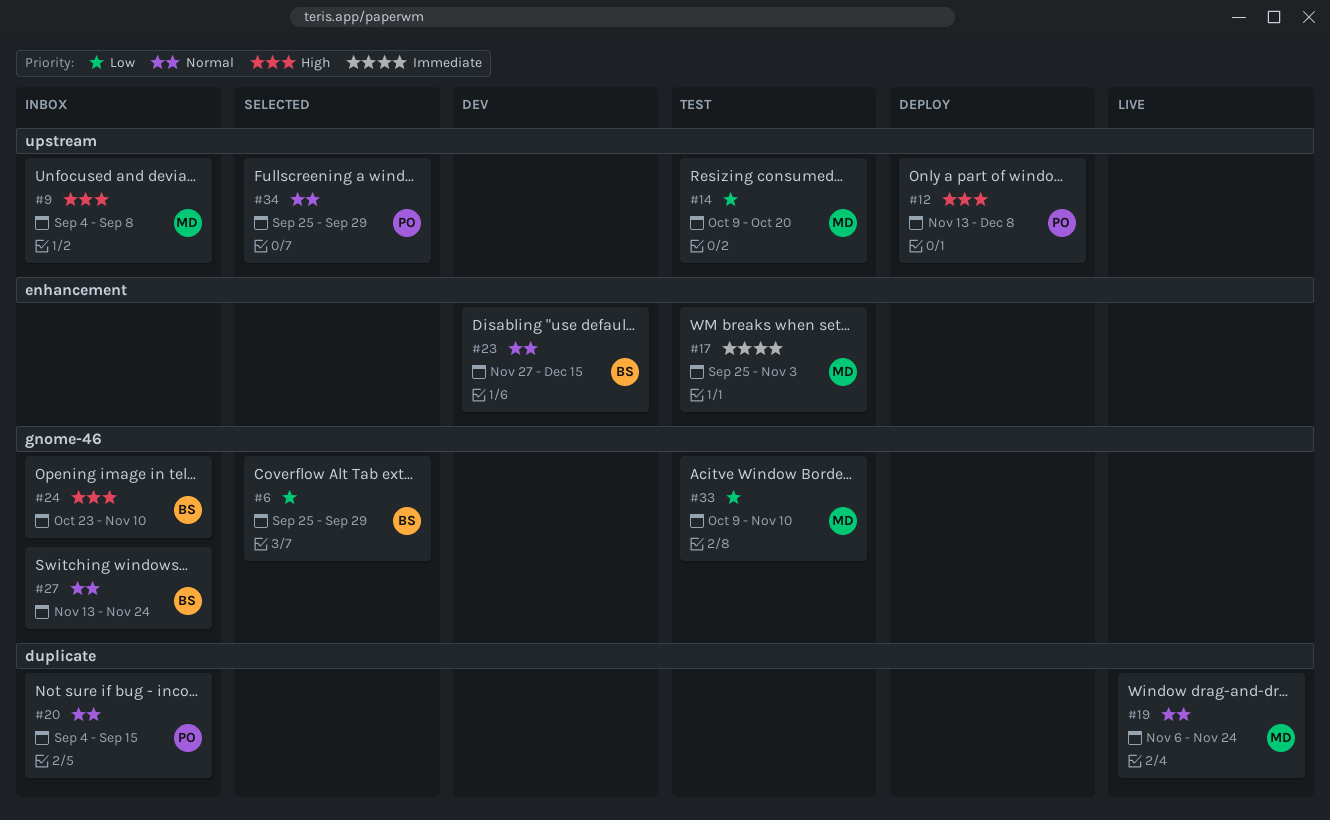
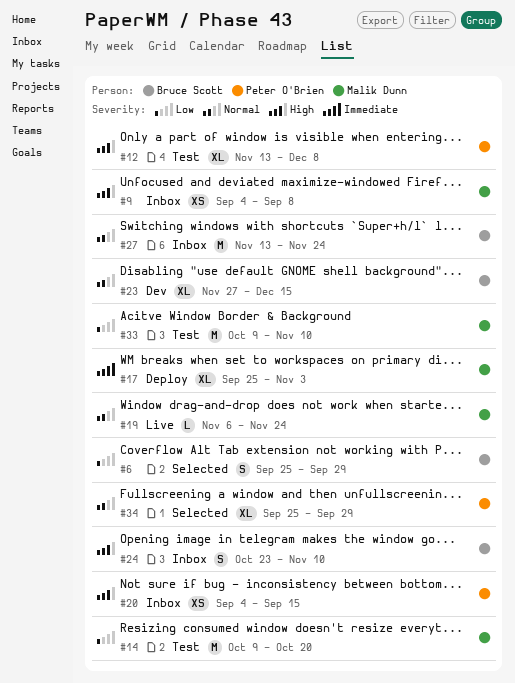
#12, status: Deploy -> Test
#17, status: Test -> Deploy
#20, priority: Normal -> High

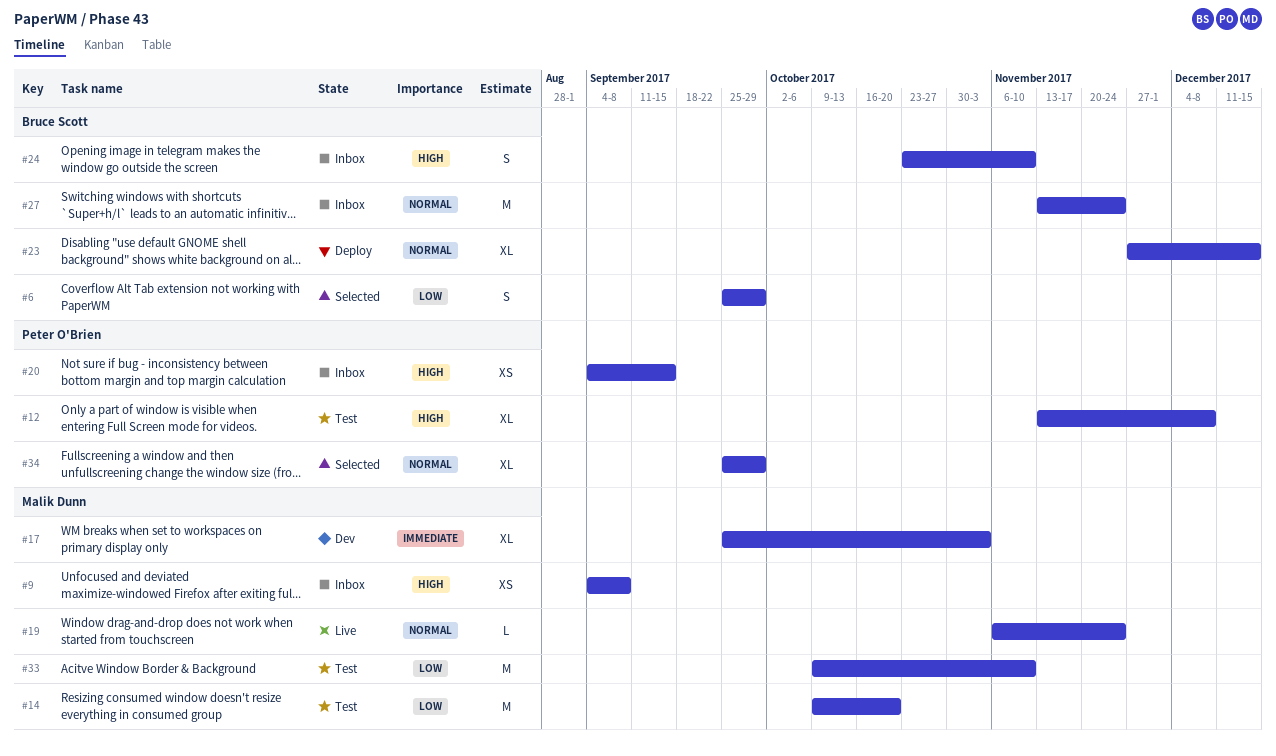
#17, status: Deploy -> Dev
#23, status: Dev -> Deploy

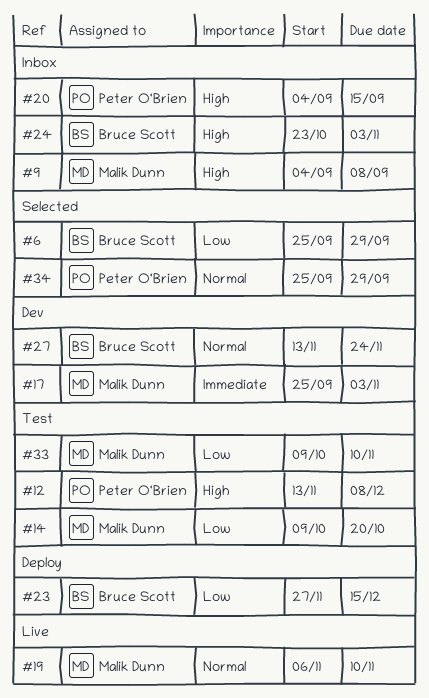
#19, due: Nov 24 -> Nov 10
#23, priority: Normal -> Low
#24, due: Nov 10 -> Nov 3
#27, status: Inbox -> Dev

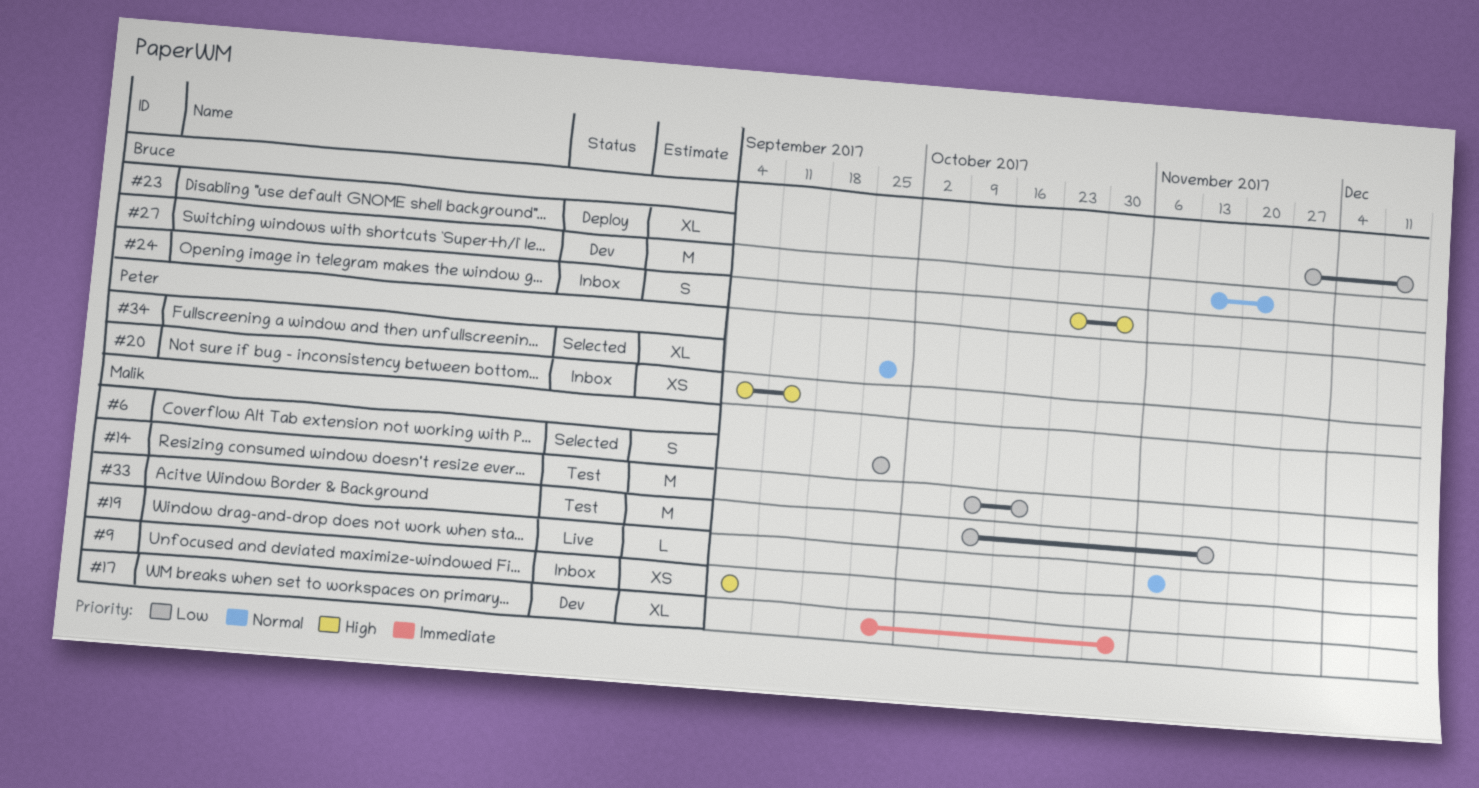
#6, owner: Bruce Scott -> Malik Dunn
#12: present -> none
#33, due: Nov 10 -> Nov 17

